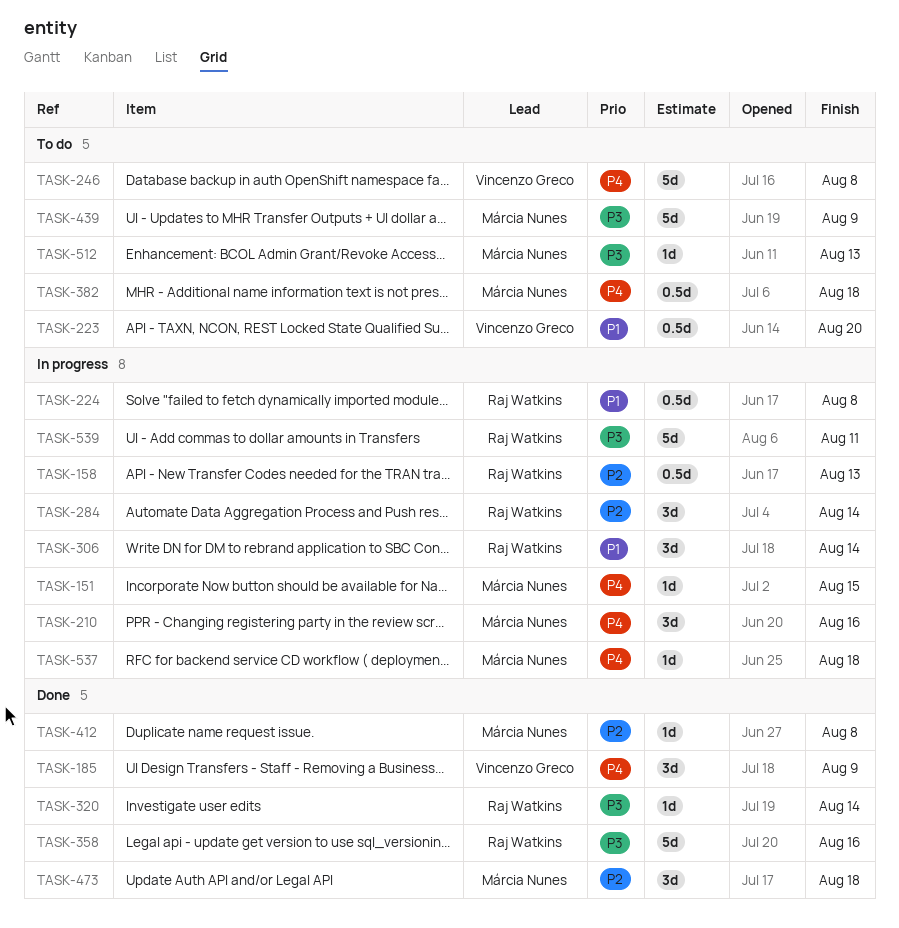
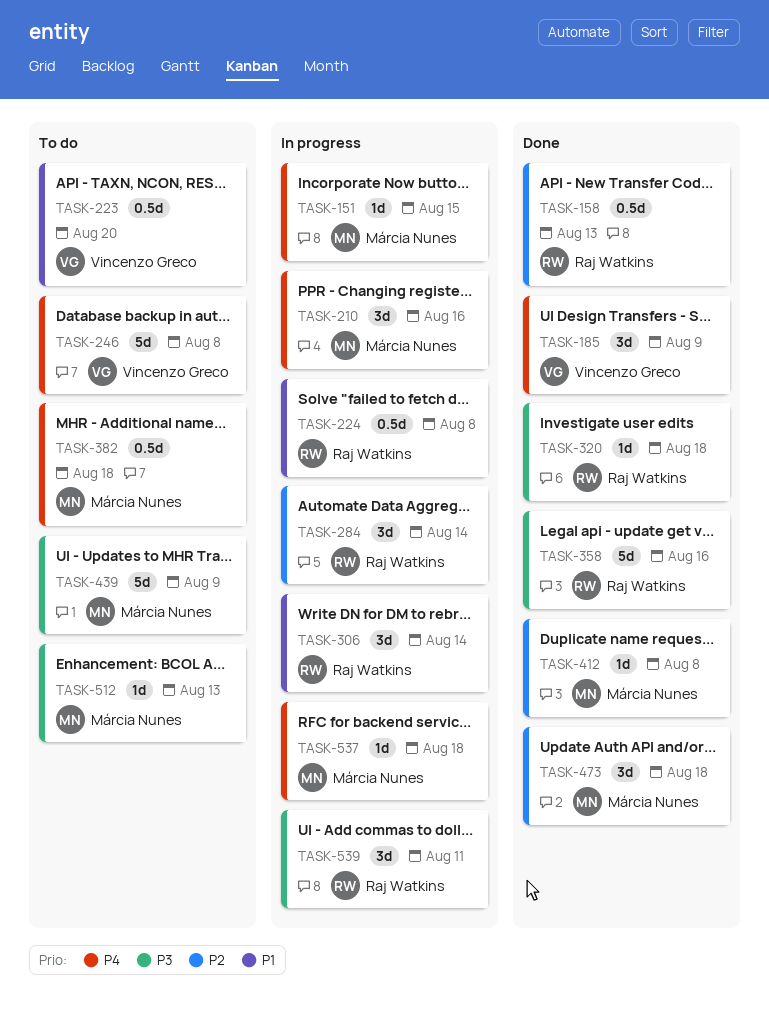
TASK-158, status: In progress -> Done
TASK-320, due: Aug 14 -> Aug 18
TASK-539, estimate: 5d -> 3d

